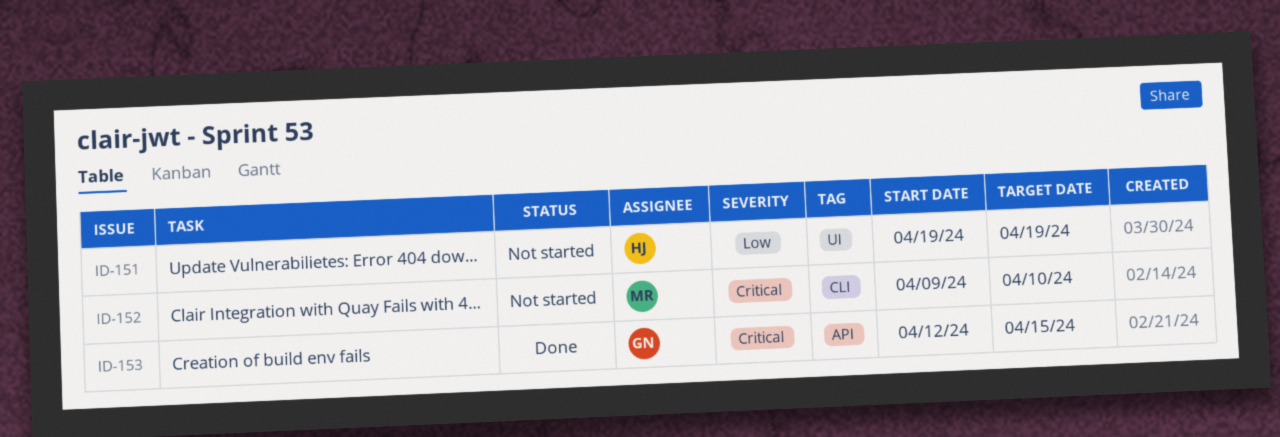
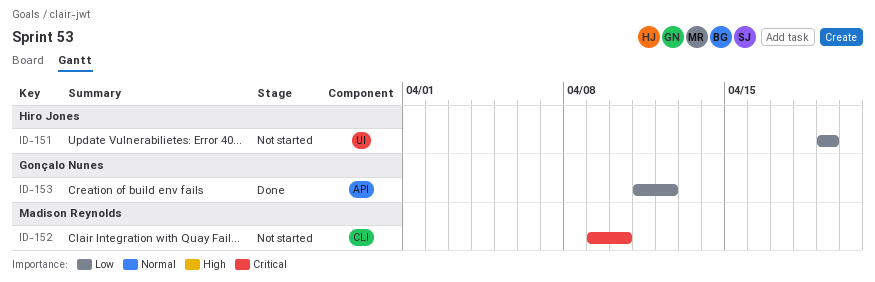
ID-153, priority: Critical -> Low
ID-153, start: Apr 12 -> Apr 11
ID-153, due: Apr 15 -> Apr 12

